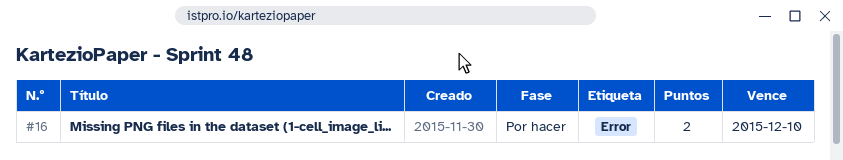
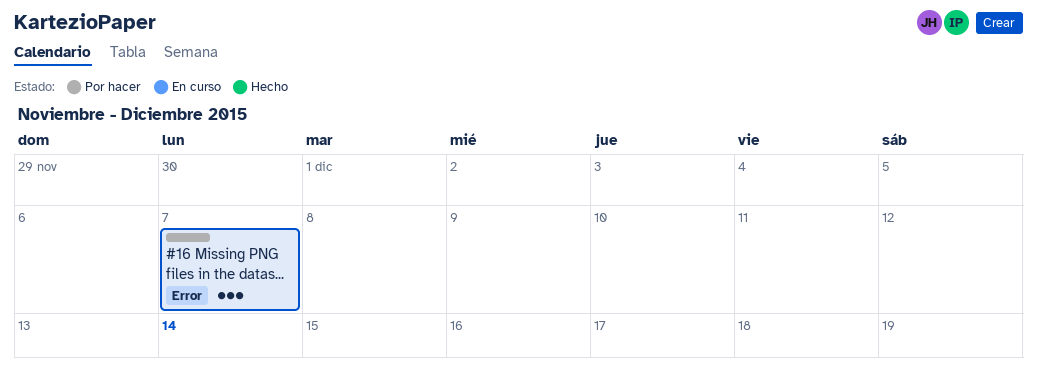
#16, estimate: 2 -> 3
#16, due: Dec 10 -> Dec 7

